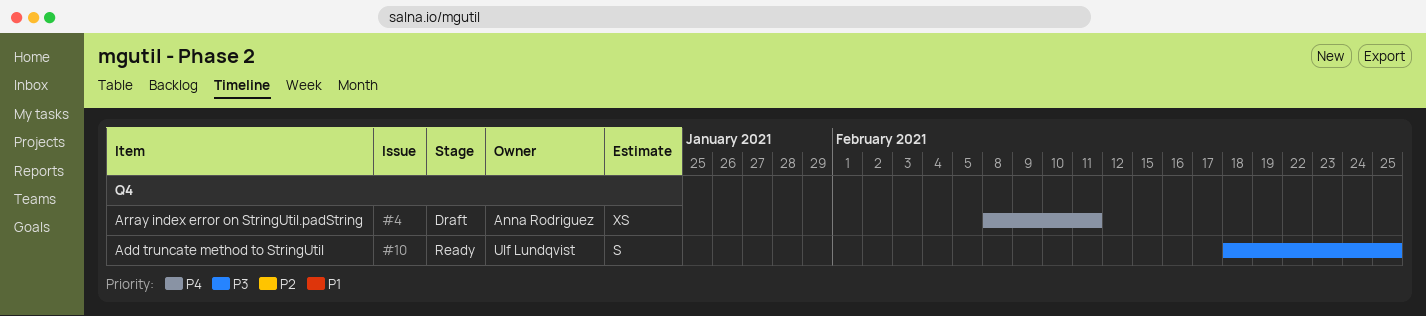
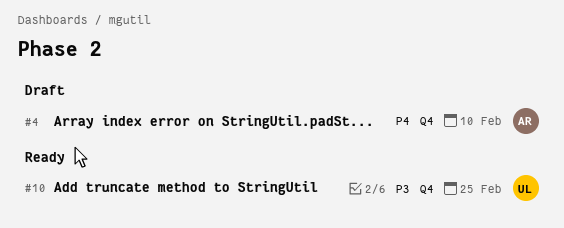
#4, due: Feb 11 -> Feb 10

